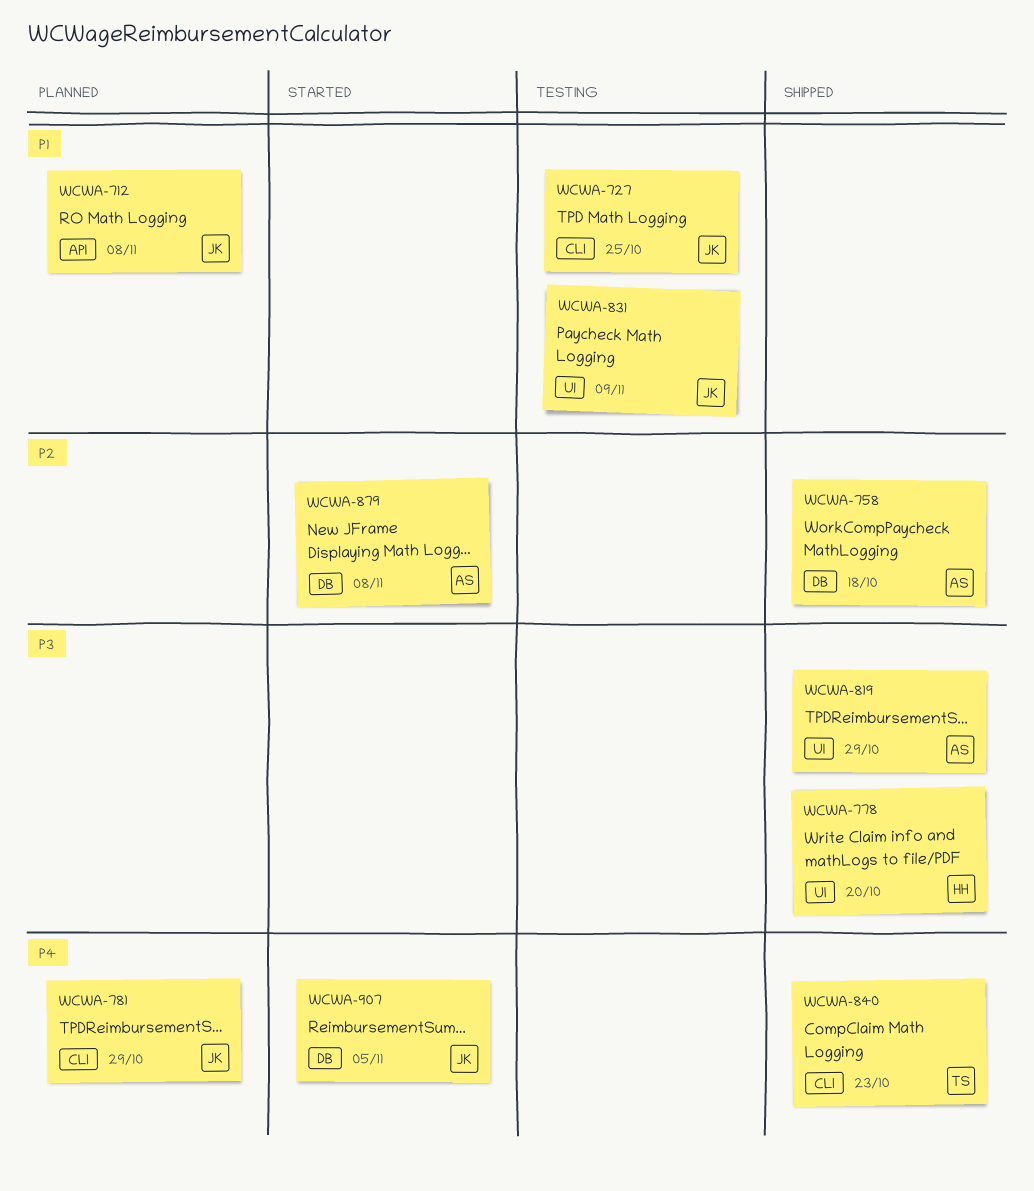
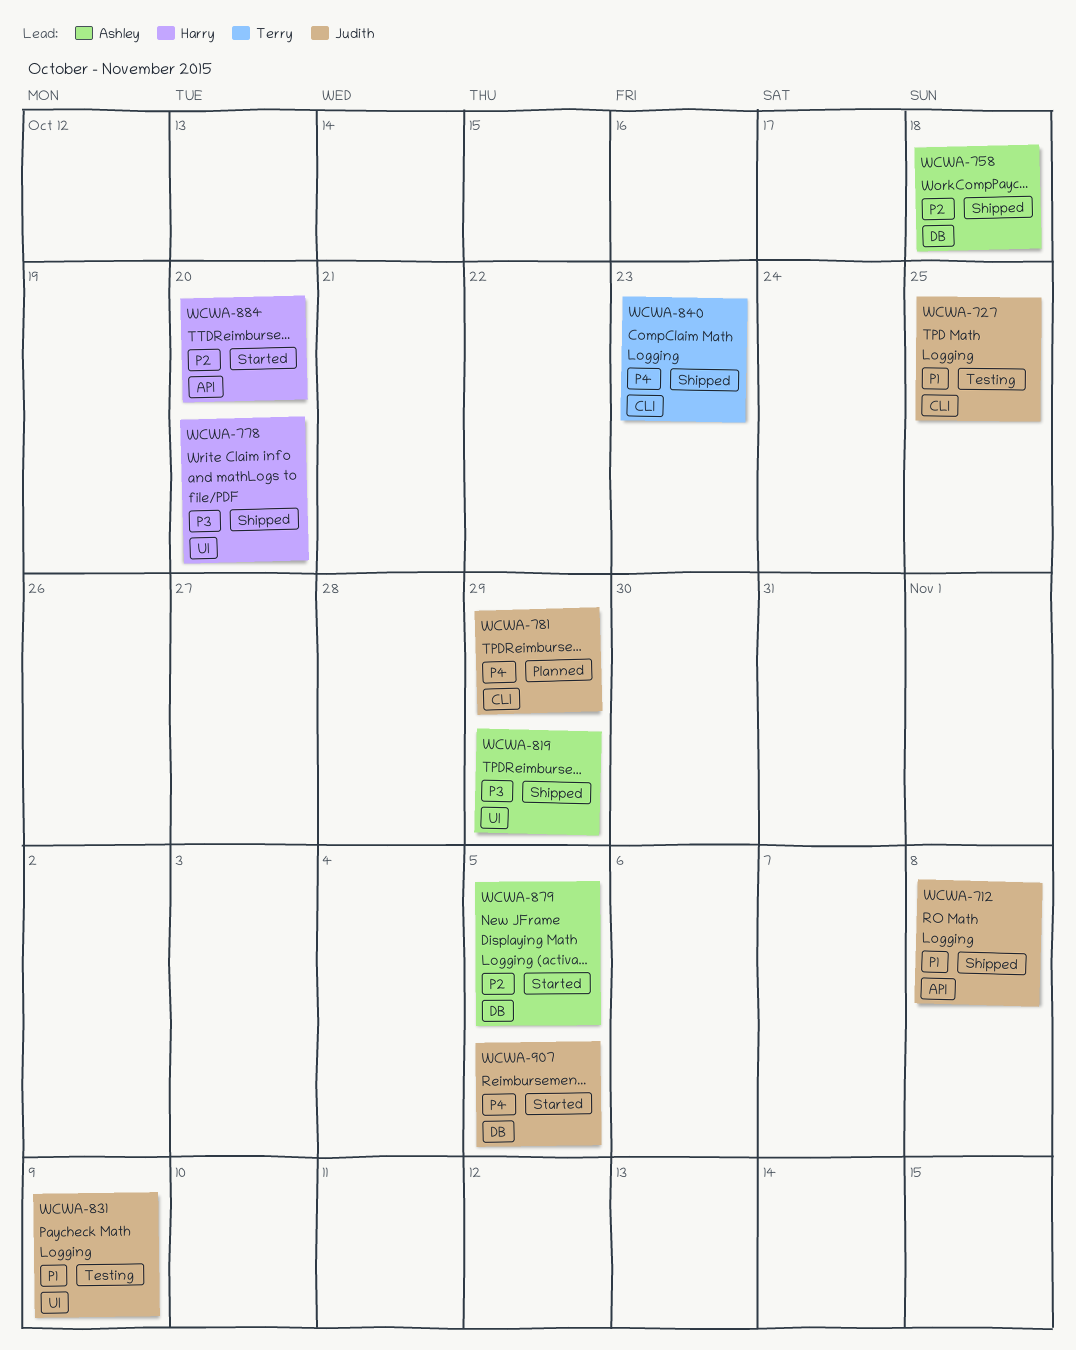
WCWA-712, status: Planned -> Shipped
WCWA-879, due: Nov 8 -> Nov 5
WCWA-884: none -> present

